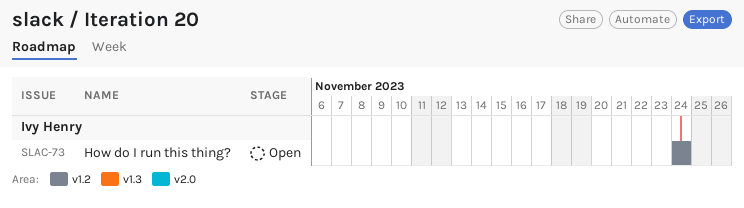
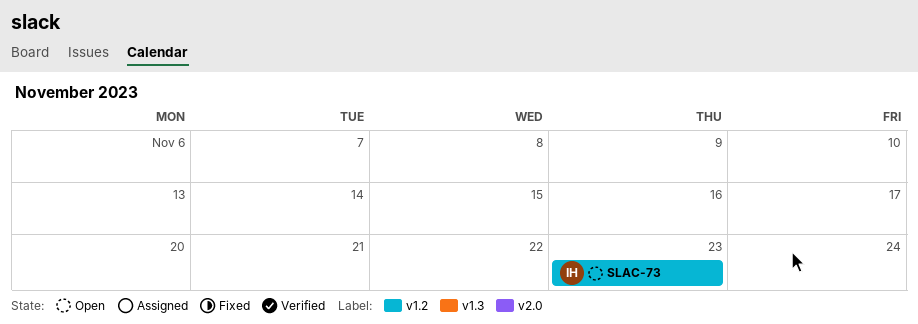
SLAC-73, start: Nov 24 -> Nov 23
SLAC-73, due: Nov 24 -> Nov 23

